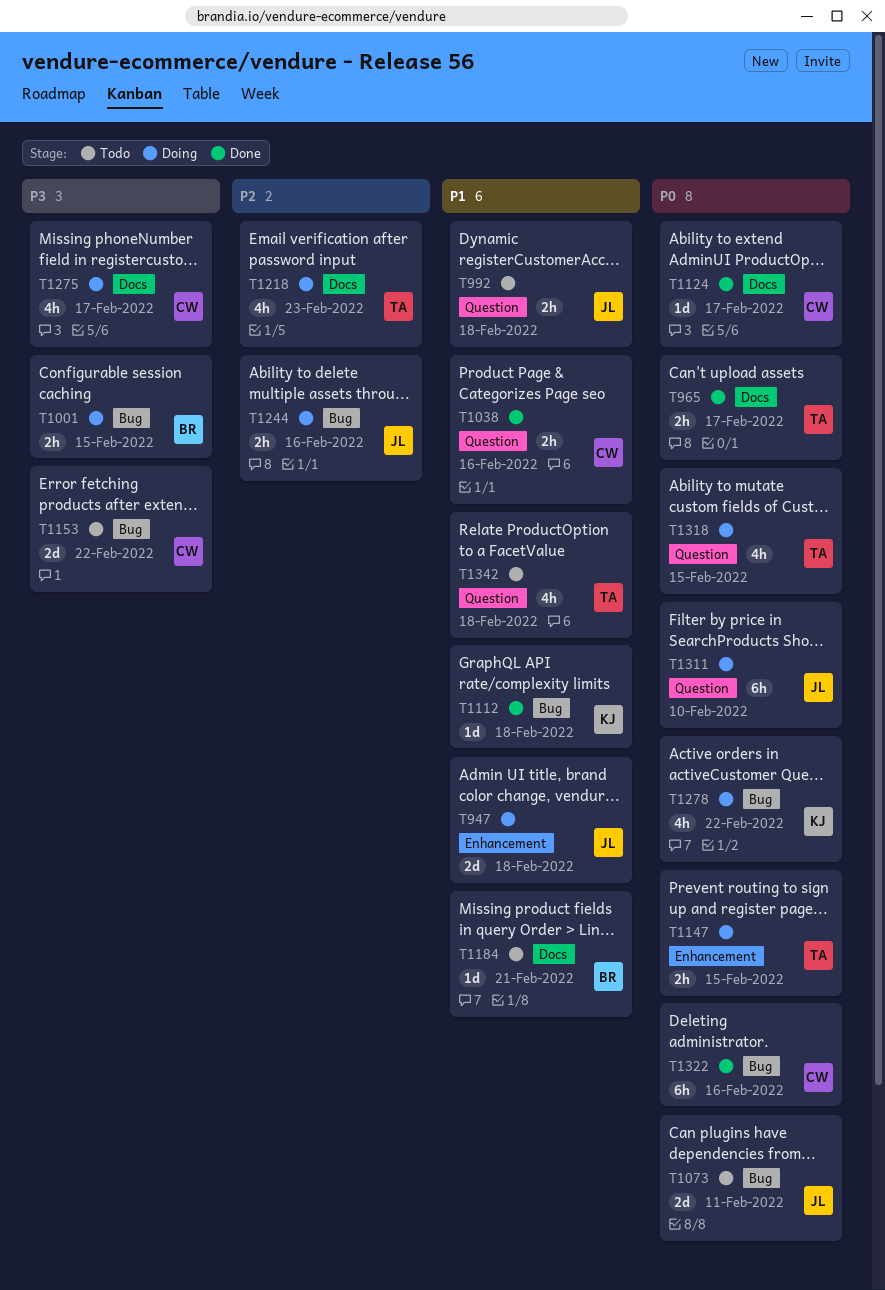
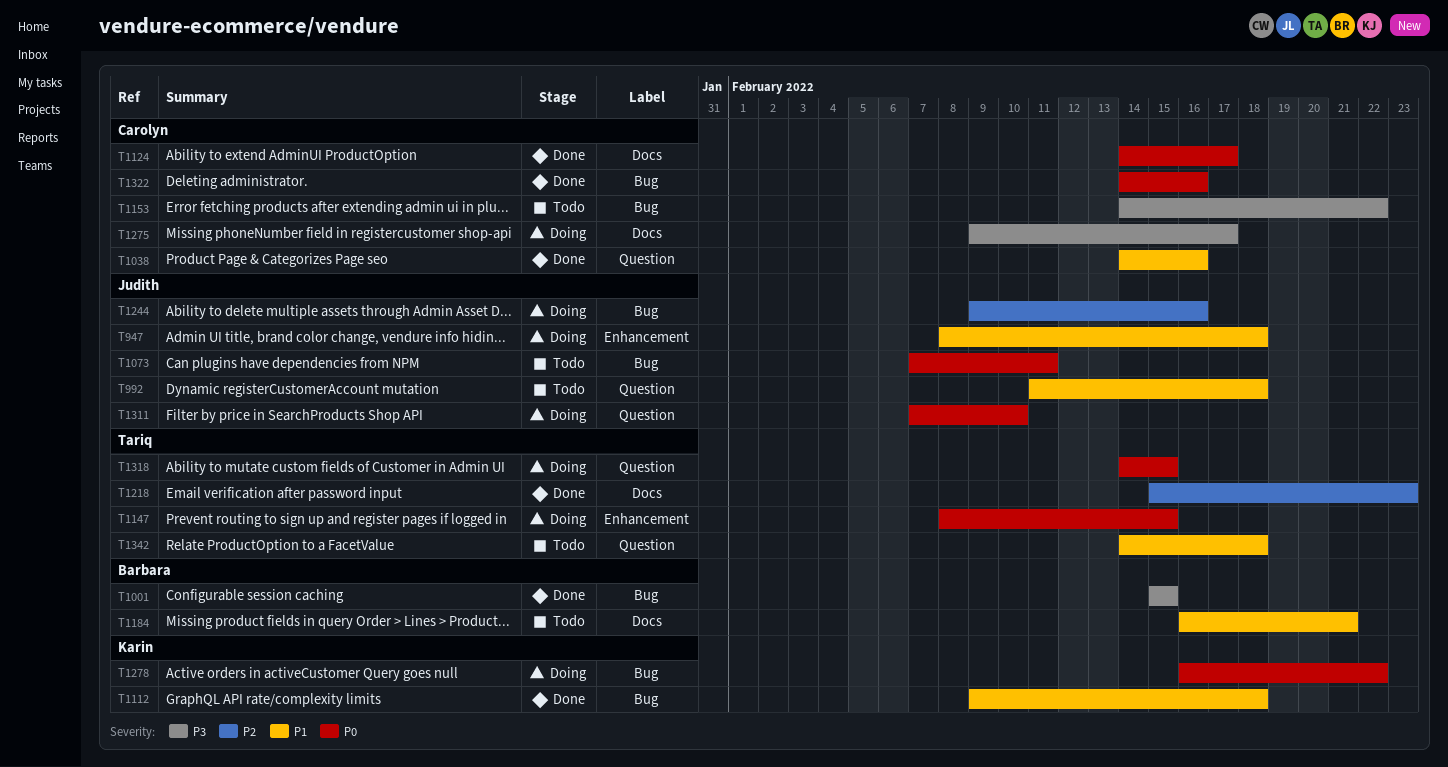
T965: present -> none
T1001, status: Doing -> Done
T1218, status: Doing -> Done

